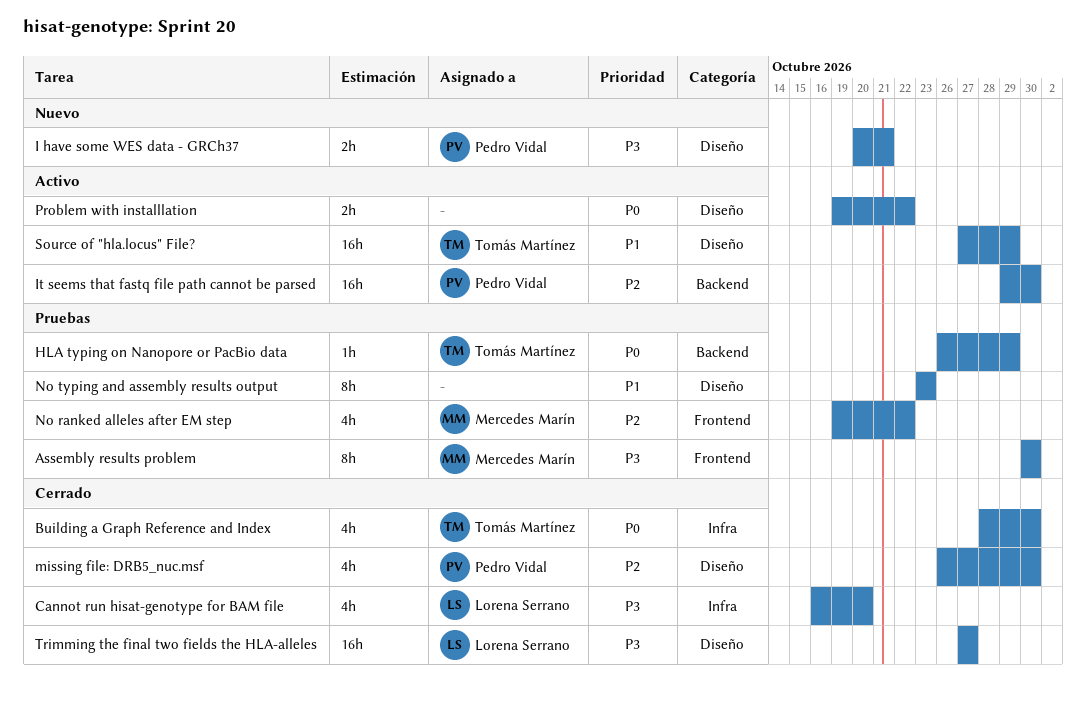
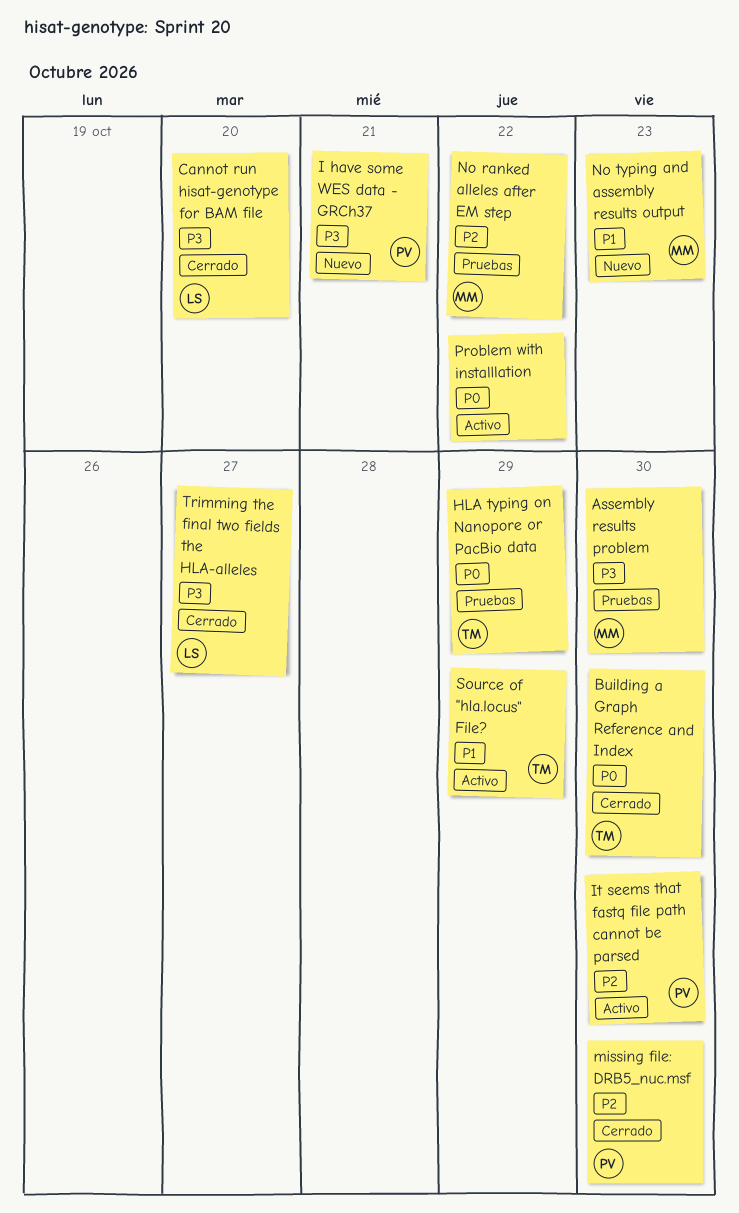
No typing and assembly results output, status: Pruebas -> Nuevo
No typing and assembly results output, owner: none -> Mercedes Marín

